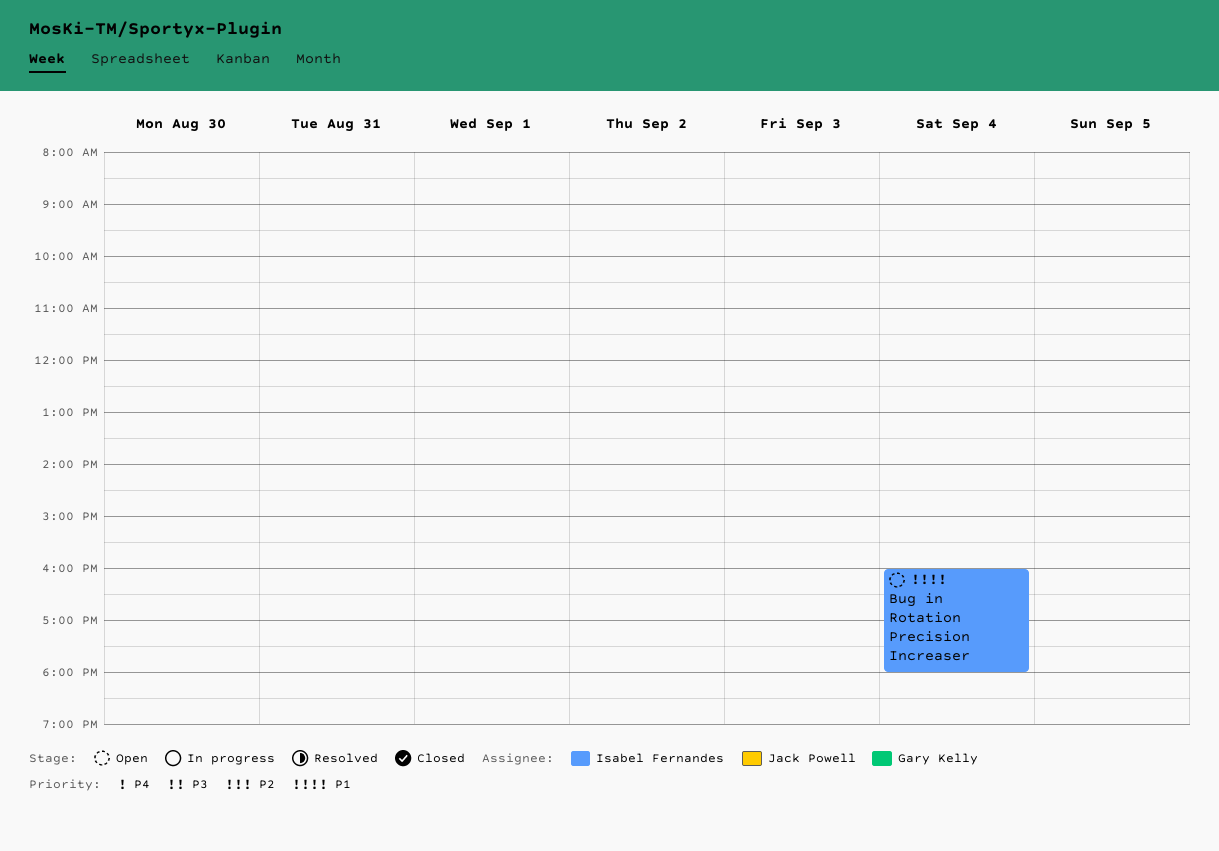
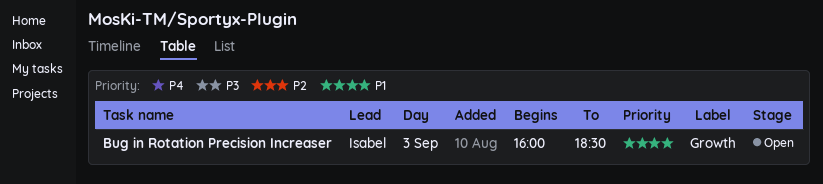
Bug in Rotation Precision Increaser, day: Sep 4 -> Sep 3
Bug in Rotation Precision Increaser, ends: 18:00 -> 18:30

